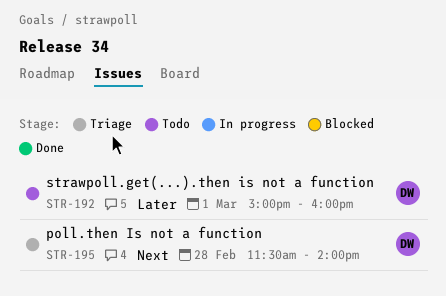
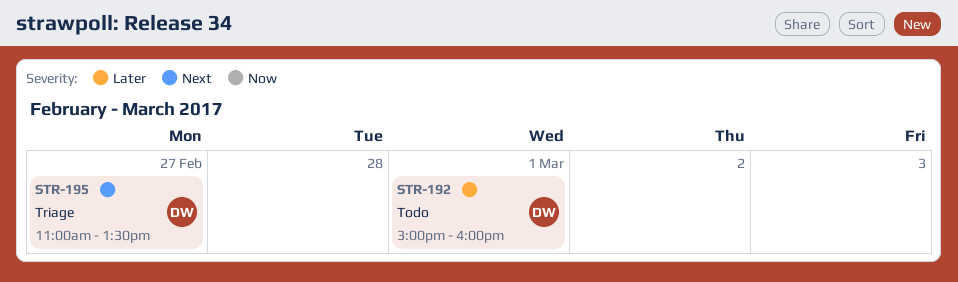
STR-195, day: Feb 28 -> Feb 27
STR-195, begins: 11:30 -> 11:00
STR-195, ends: 14:00 -> 13:30

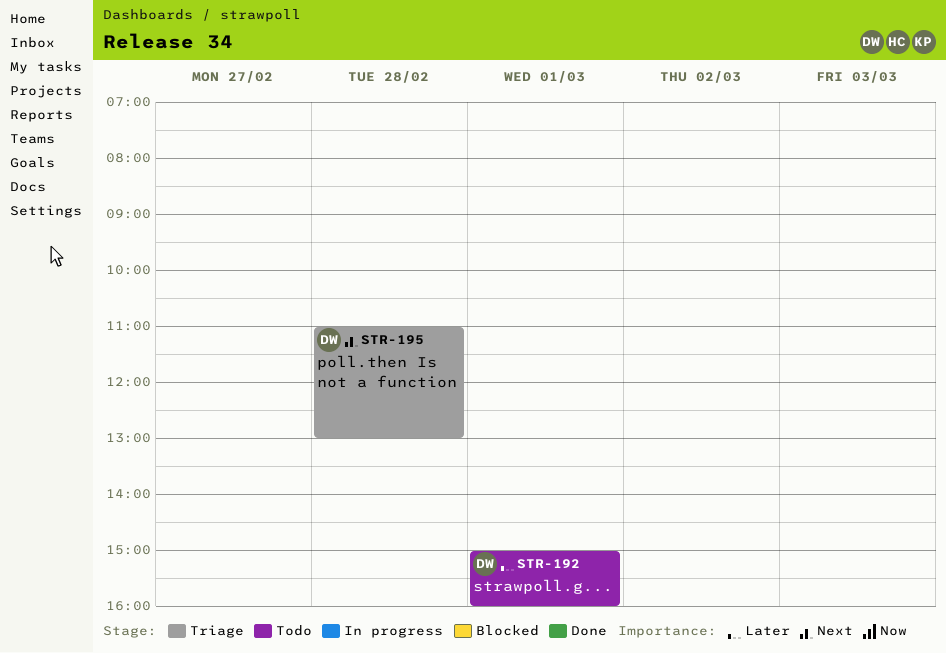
STR-195, day: Feb 27 -> Feb 28
STR-195, ends: 13:30 -> 13:00

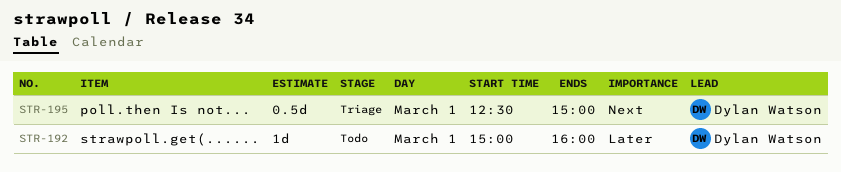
STR-195, day: Feb 28 -> Mar 1
STR-195, begins: 11:00 -> 12:30
STR-195, ends: 13:00 -> 15:00

